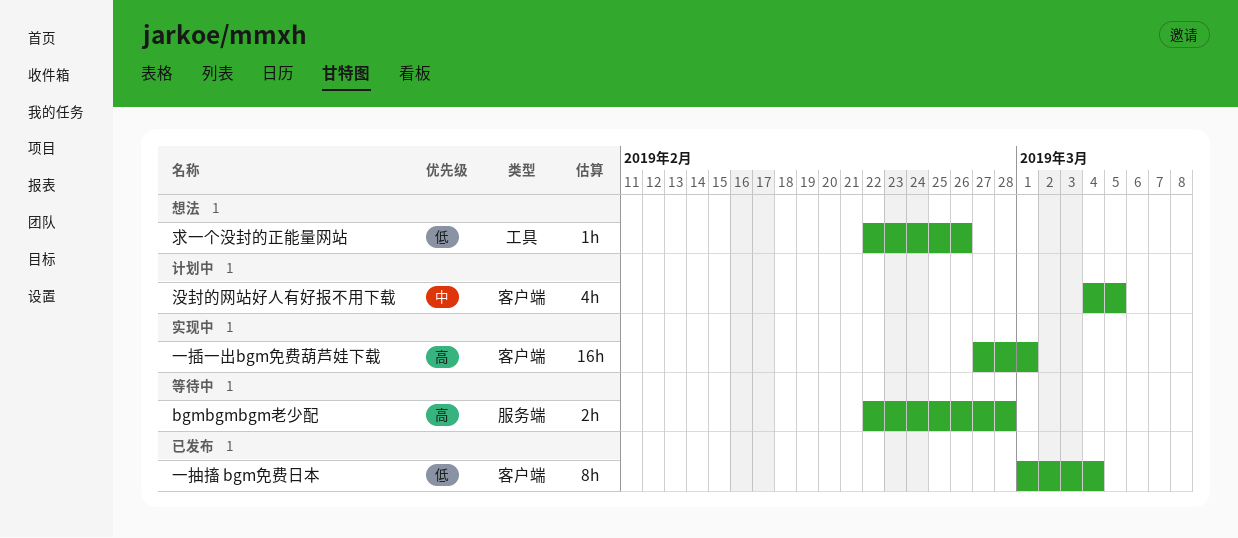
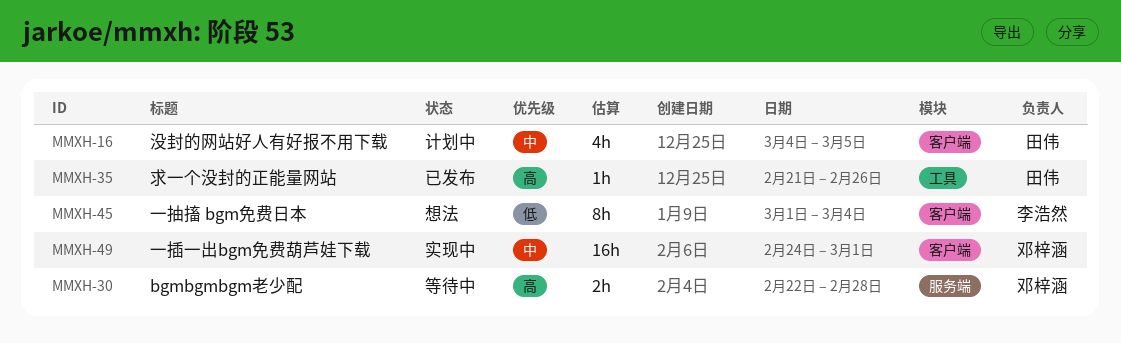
一抽搐 bgm免费日本, status: 已发布 -> 想法
一插一出bgm免费葫芦娃下载, priority: 高 -> 中
一插一出bgm免费葫芦娃下载, start: Feb 27 -> Feb 24
求一个没封的正能量网站, status: 想法 -> 已发布
求一个没封的正能量网站, priority: 低 -> 高
求一个没封的正能量网站, start: Feb 22 -> Feb 21

